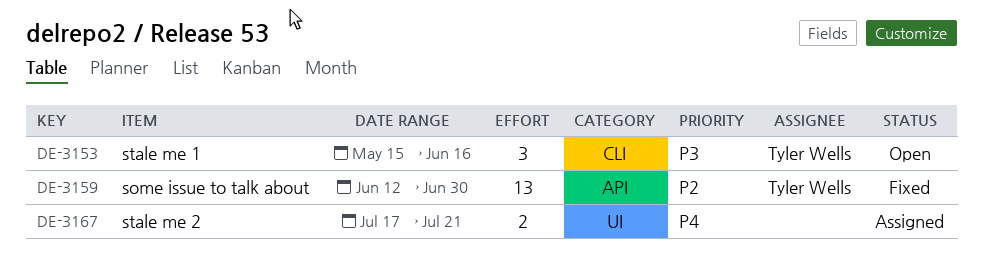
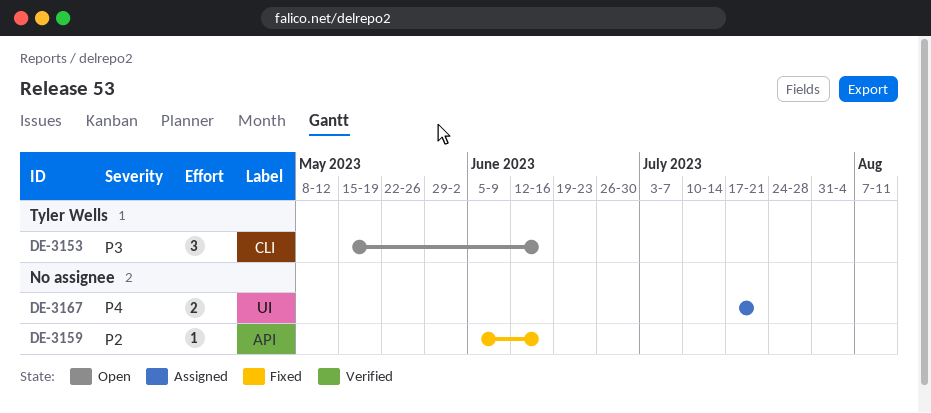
DE-3159, owner: Tyler Wells -> none
DE-3159, estimate: 13 -> 1
DE-3159, start: Jun 12 -> Jun 5
DE-3159, due: Jun 30 -> Jun 16

